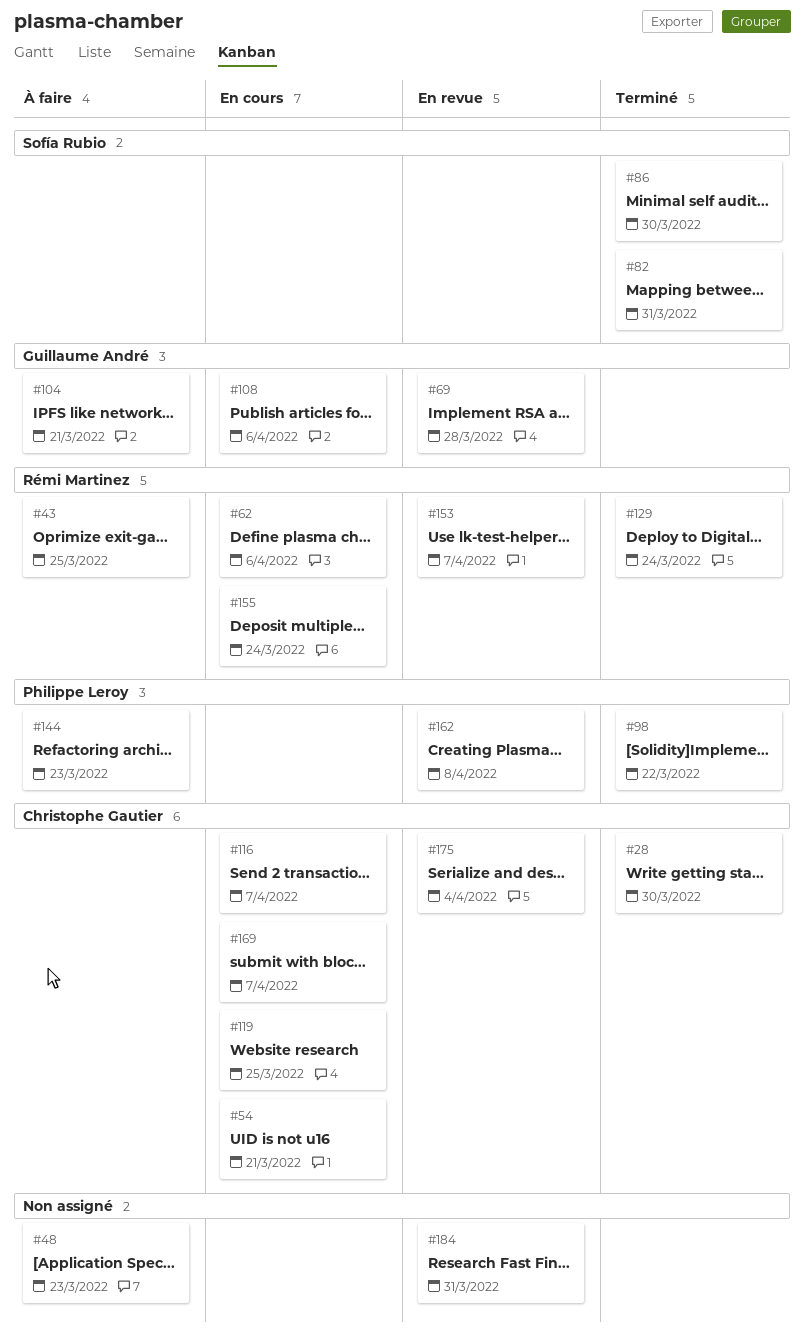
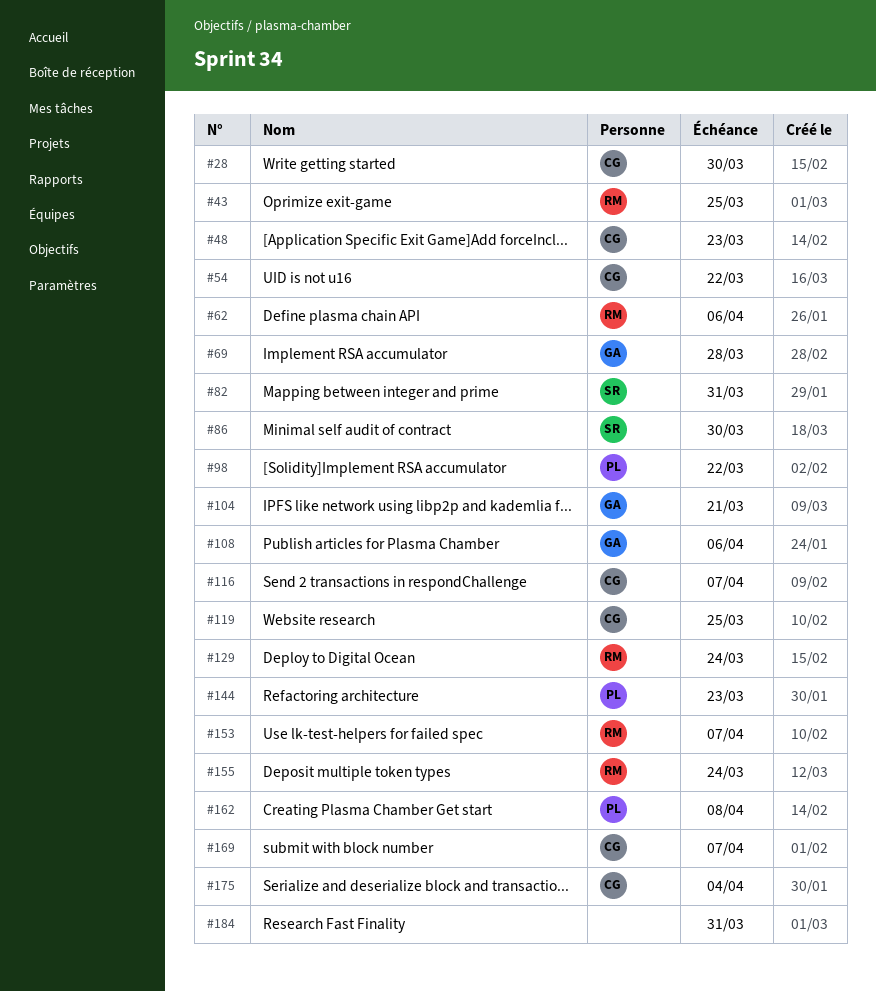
#48, owner: none -> Christophe Gautier
#54, due: Mar 21 -> Mar 22

